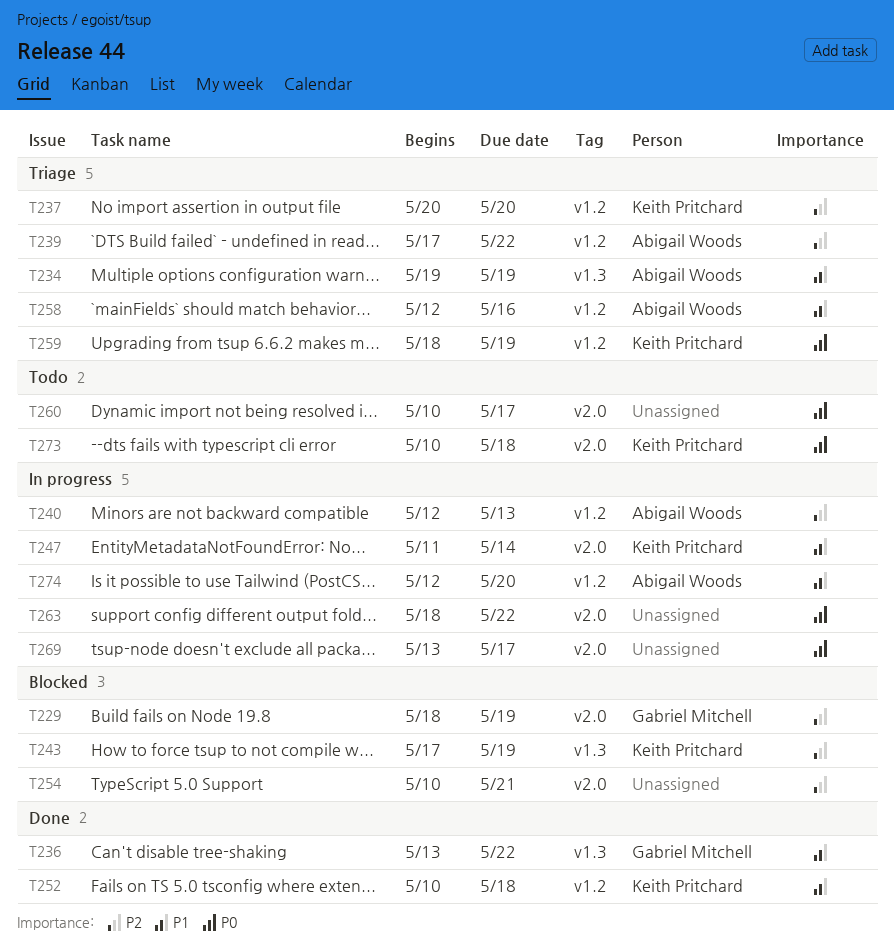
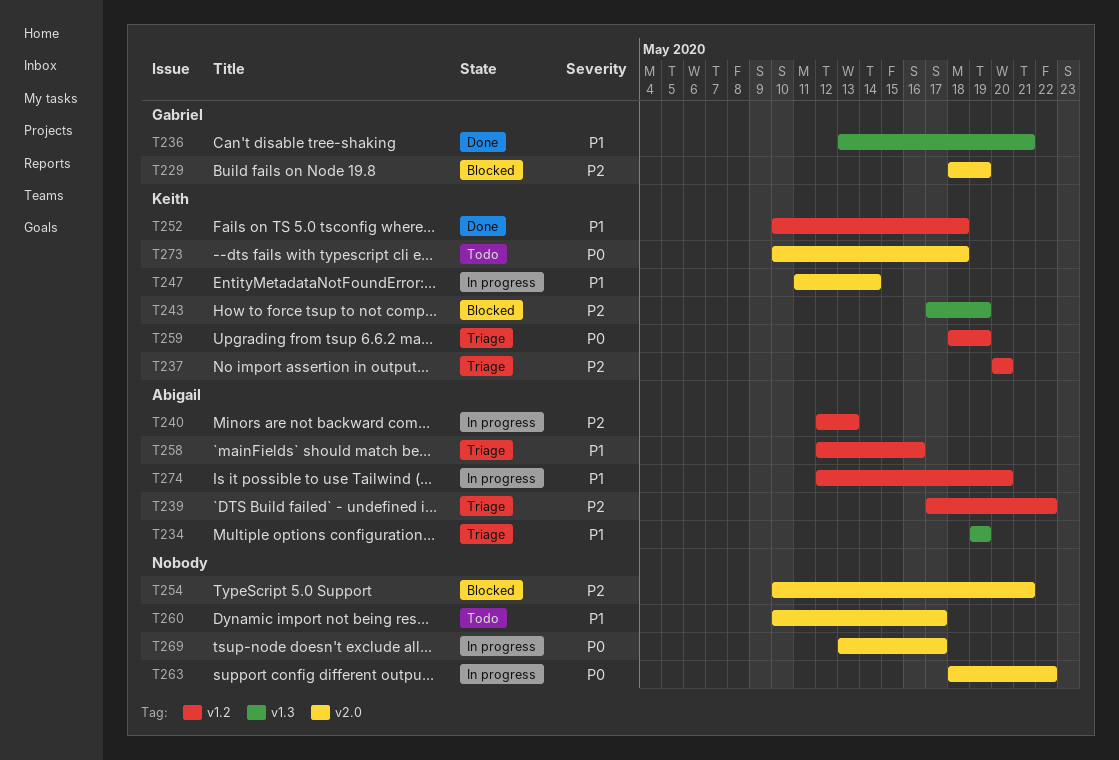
T236, due: May 22 -> May 21
T260, priority: P0 -> P1

